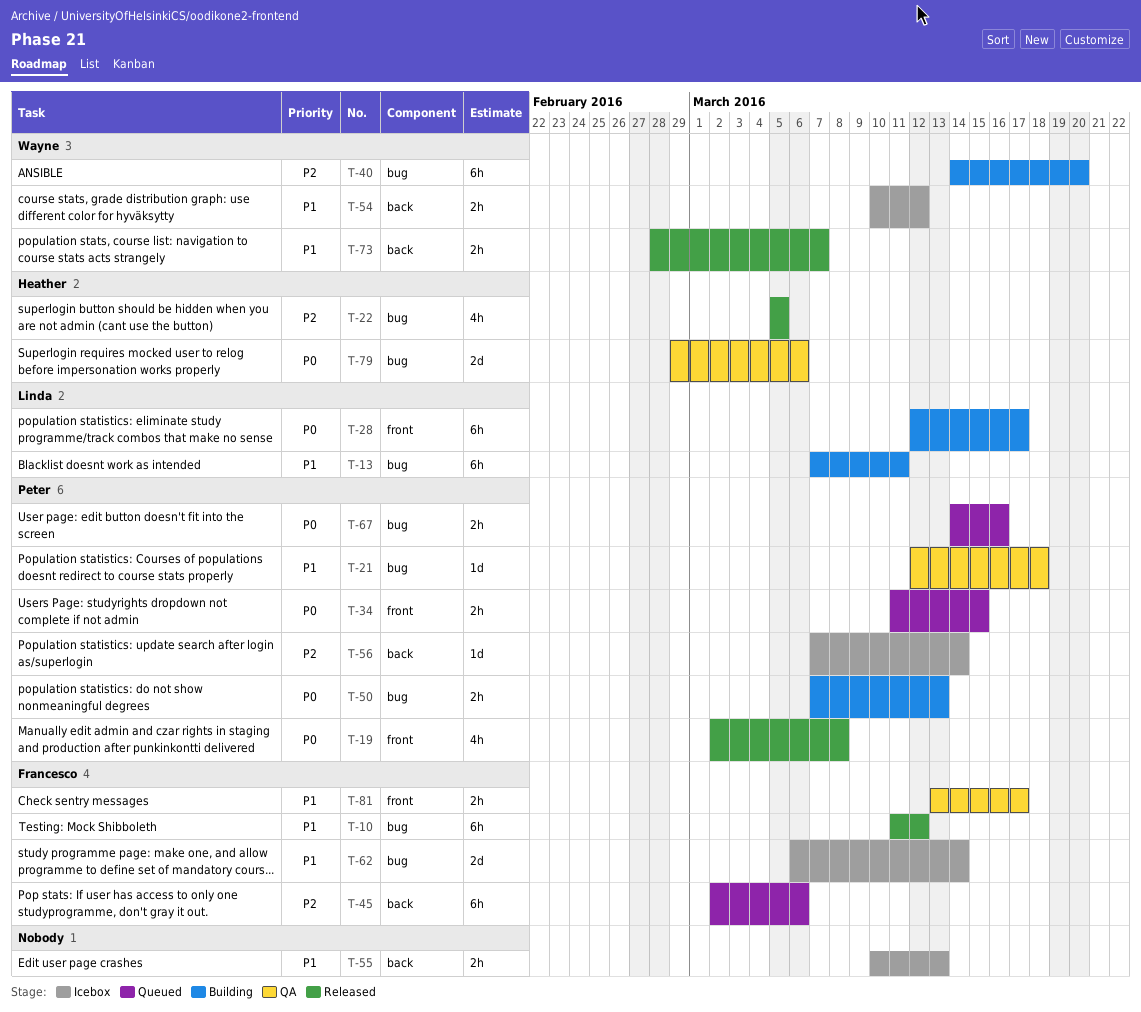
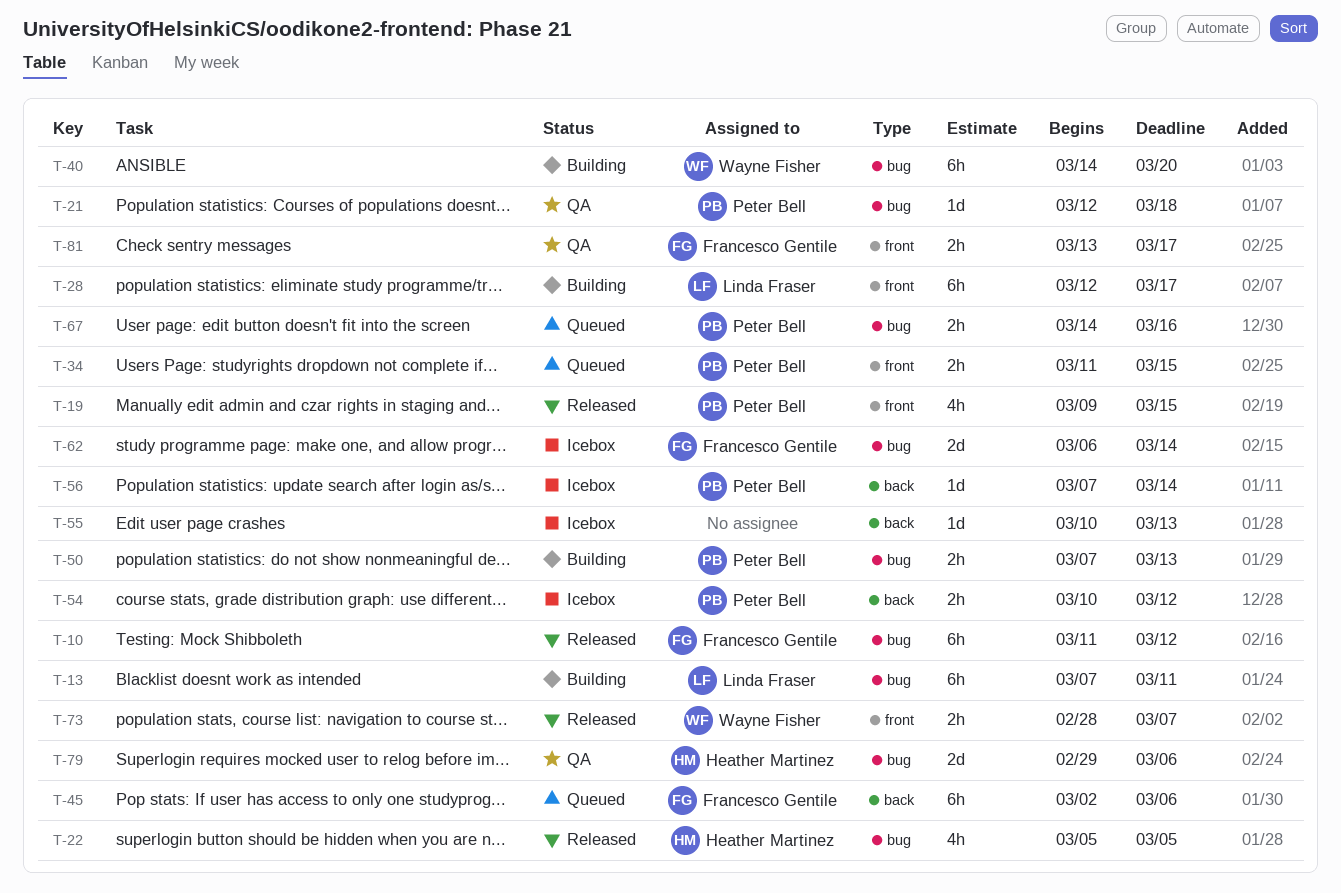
T-19, start: Mar 2 -> Mar 9
T-19, due: Mar 8 -> Mar 15
T-54, owner: Wayne Fisher -> Peter Bell
T-55, estimate: 2h -> 1d
T-73, label: back -> front

